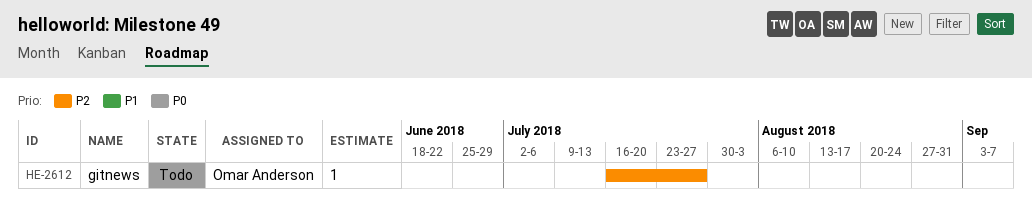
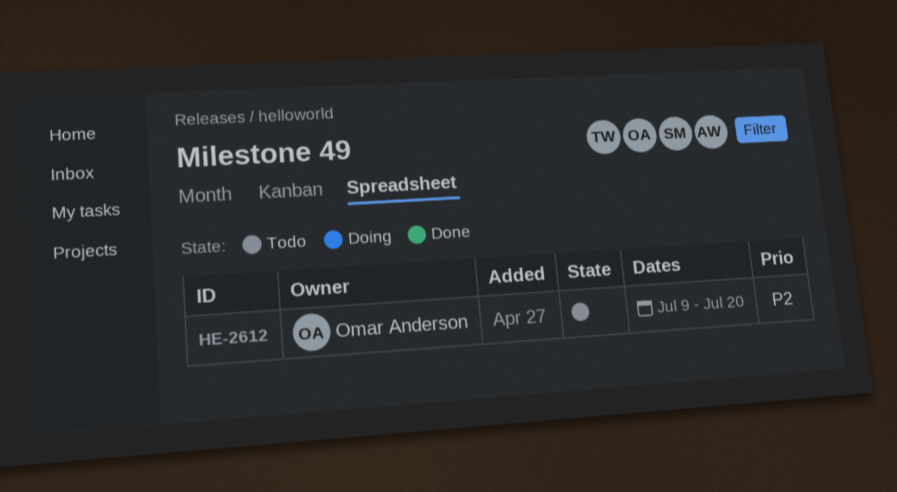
HE-2612, start: Jul 16 -> Jul 9
HE-2612, due: Jul 27 -> Jul 20

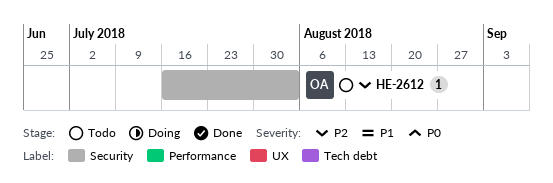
HE-2612, start: Jul 9 -> Jul 16
HE-2612, due: Jul 20 -> Aug 3

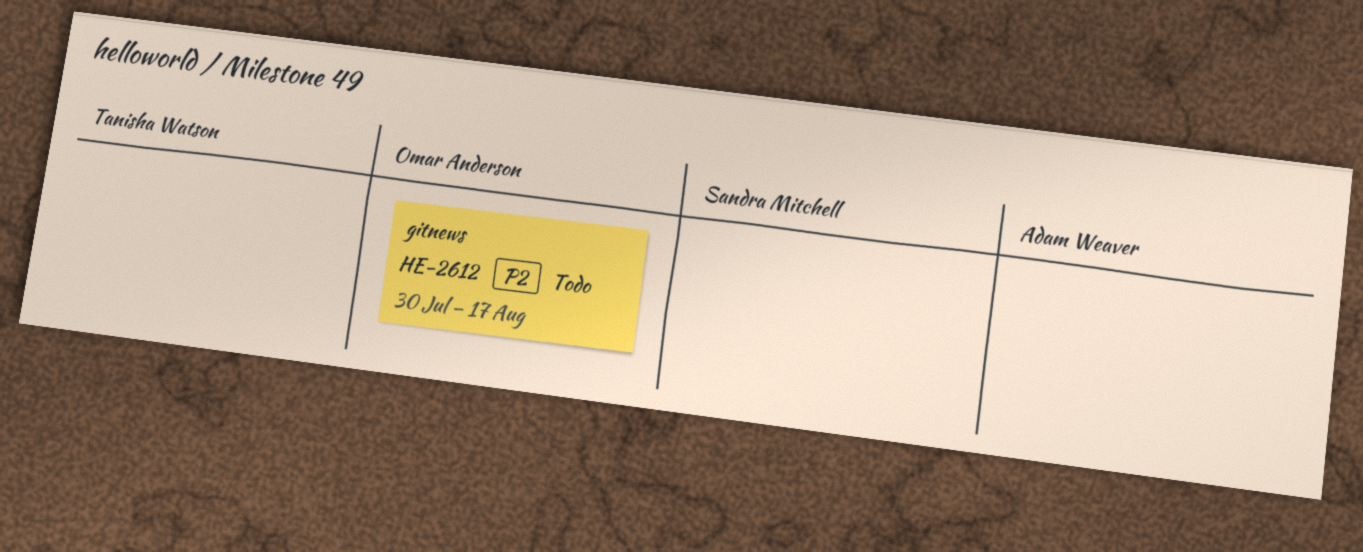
HE-2612, start: Jul 16 -> Jul 30
HE-2612, due: Aug 3 -> Aug 17

